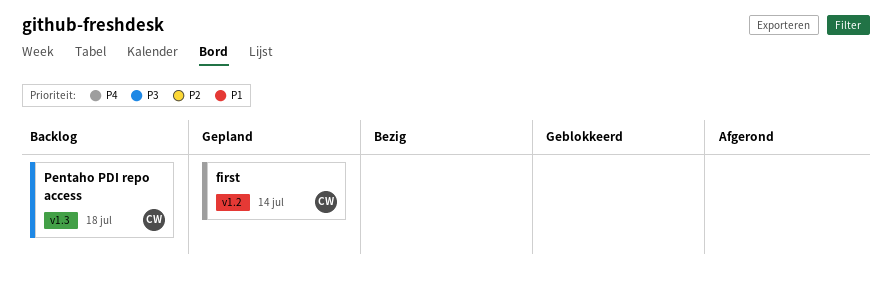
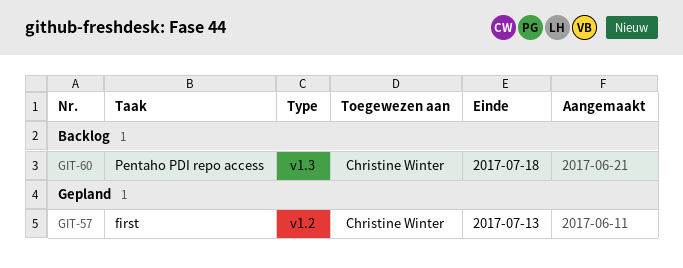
first, due: Jul 14 -> Jul 13

